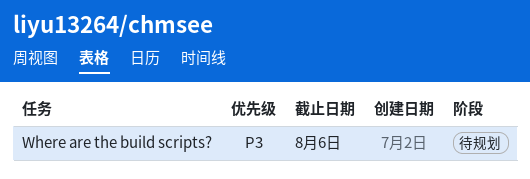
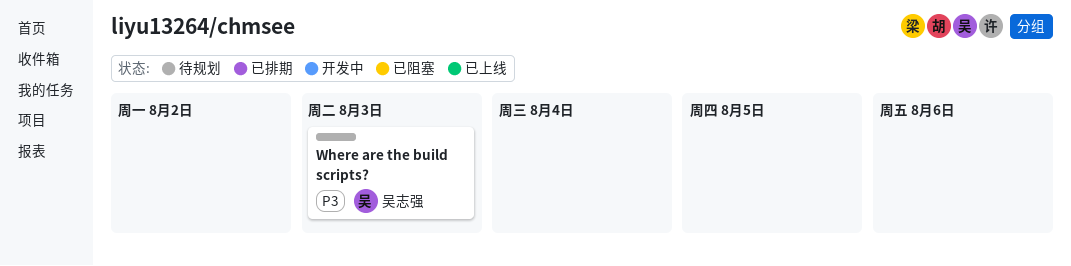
Where are the build scripts?, due: Aug 6 -> Aug 3

